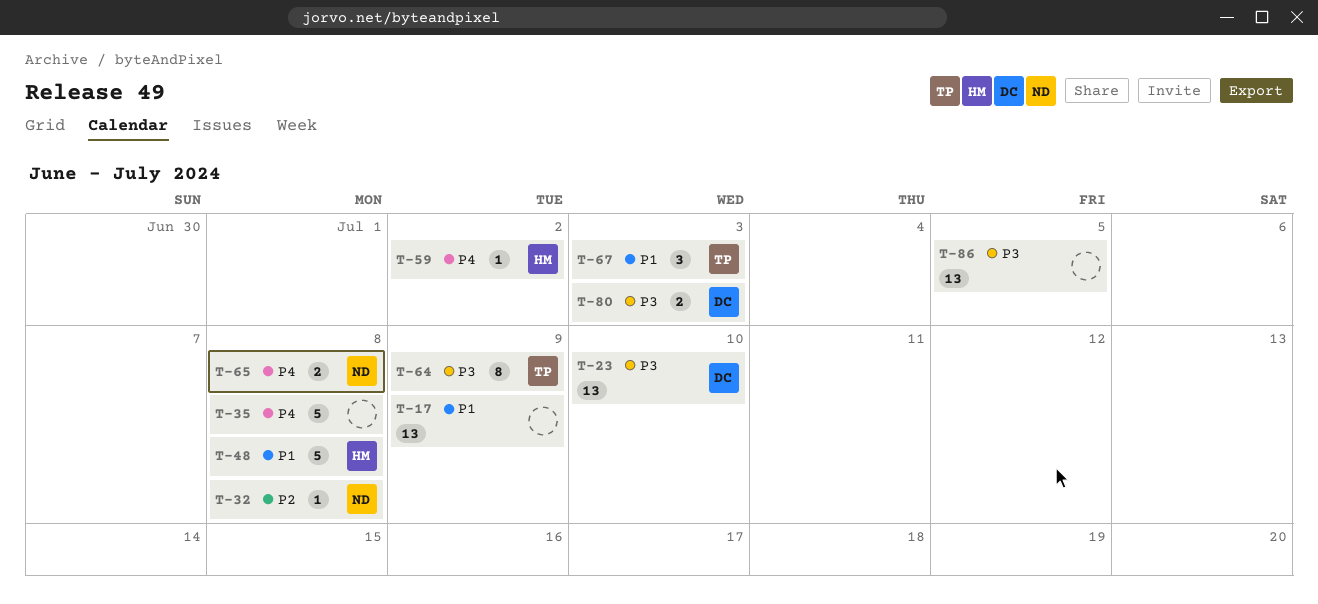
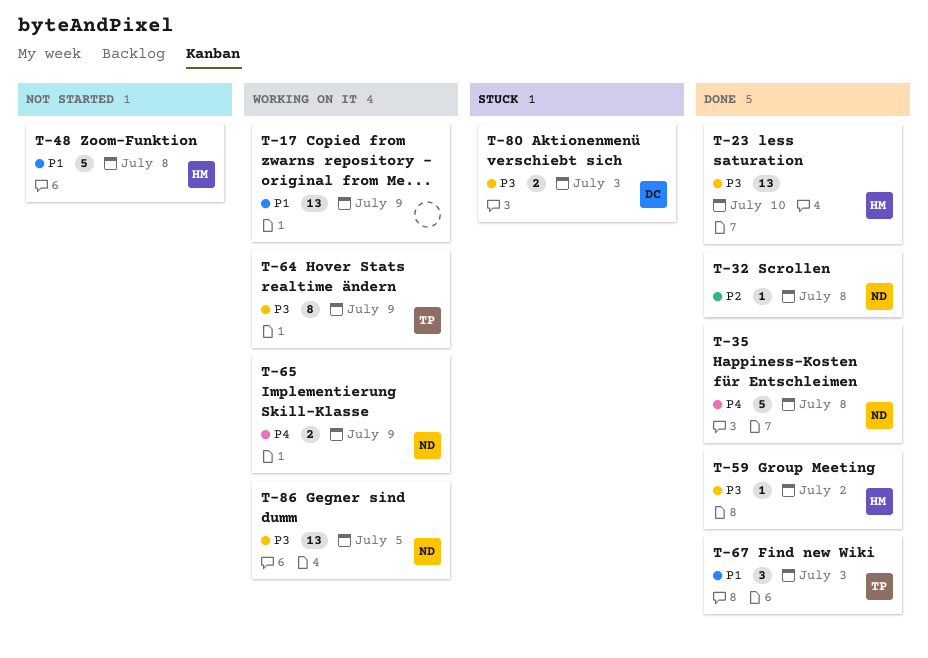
T-23, owner: DC -> HM
T-35, owner: none -> ND
T-59, priority: P4 -> P3
T-65, due: Jul 8 -> Jul 9
T-86, owner: none -> ND

